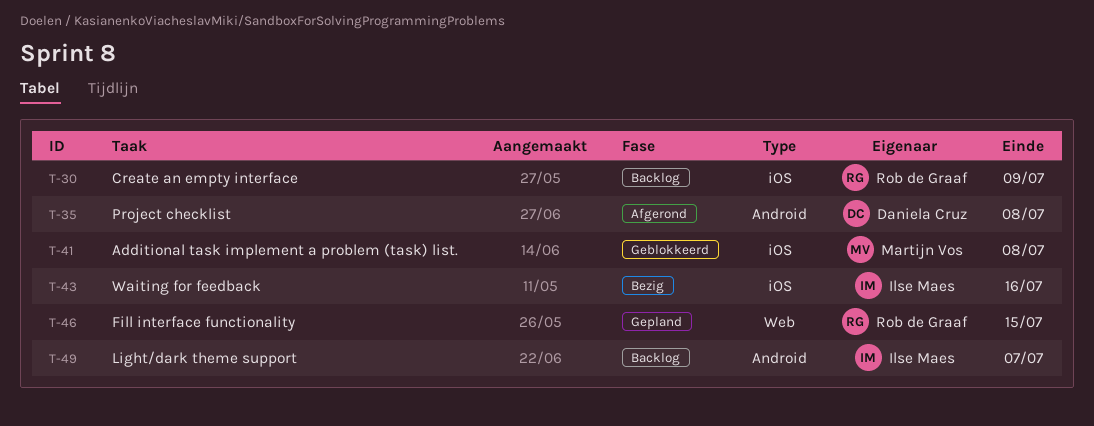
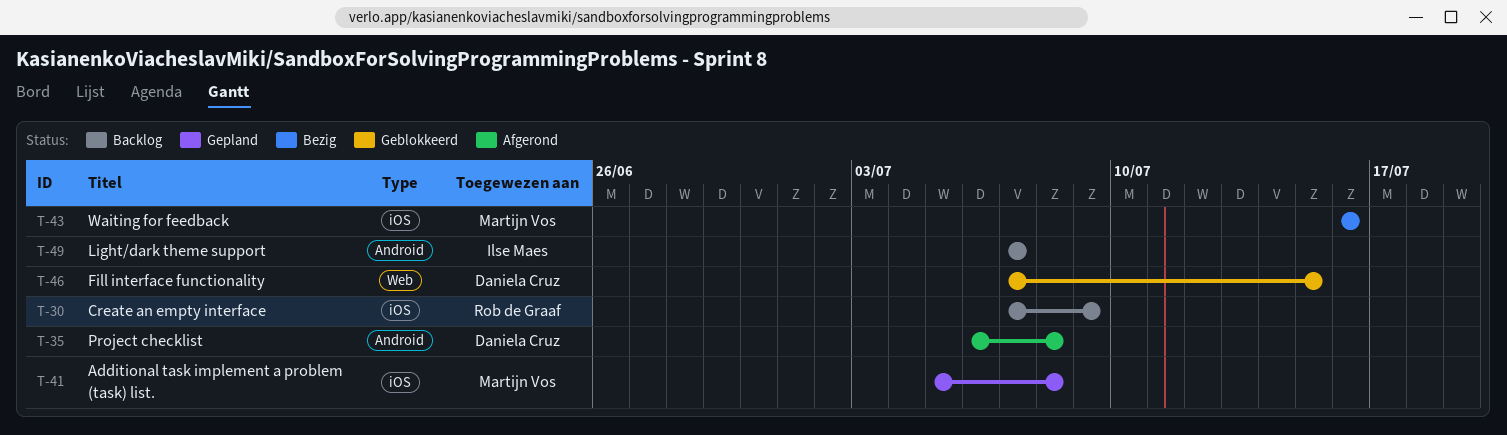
T-41, status: Geblokkeerd -> Gepland
T-43, owner: Ilse Maes -> Martijn Vos
T-46, status: Gepland -> Geblokkeerd
T-46, owner: Rob de Graaf -> Daniela Cruz

